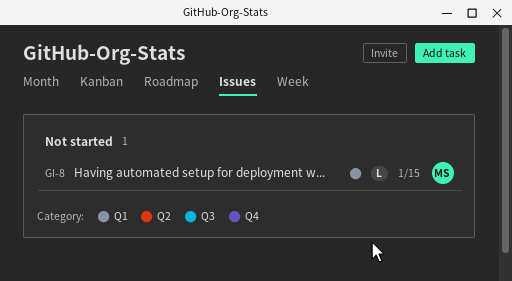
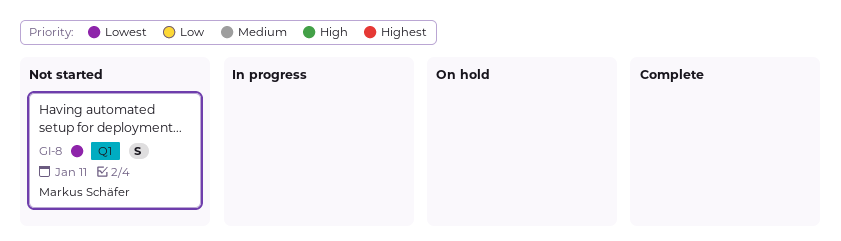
GI-8, estimate: L -> S
GI-8, due: Jan 15 -> Jan 11

